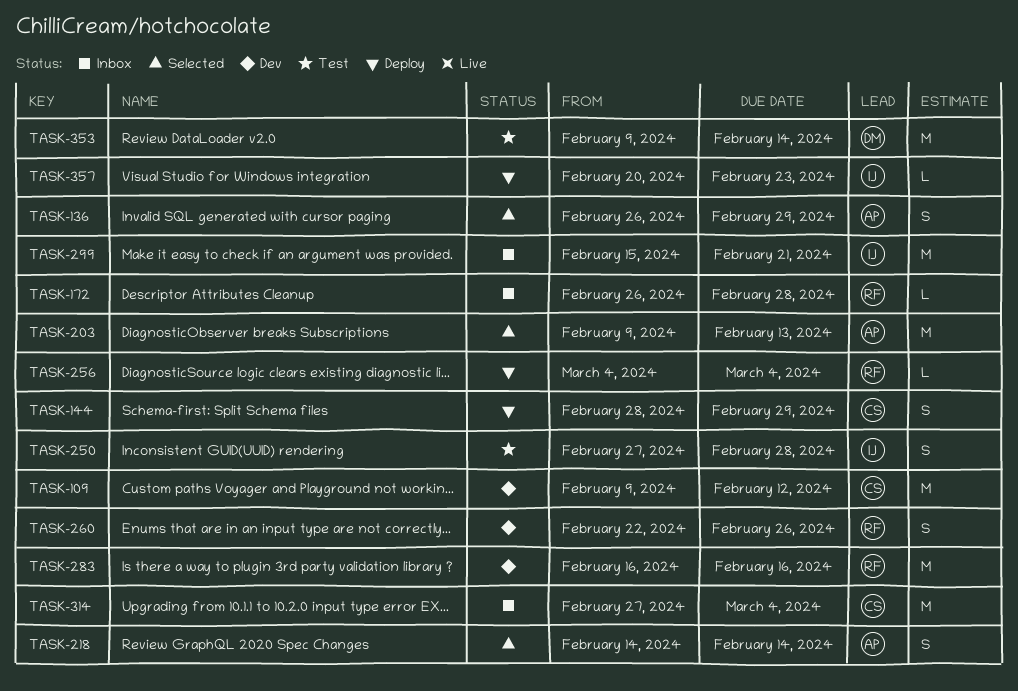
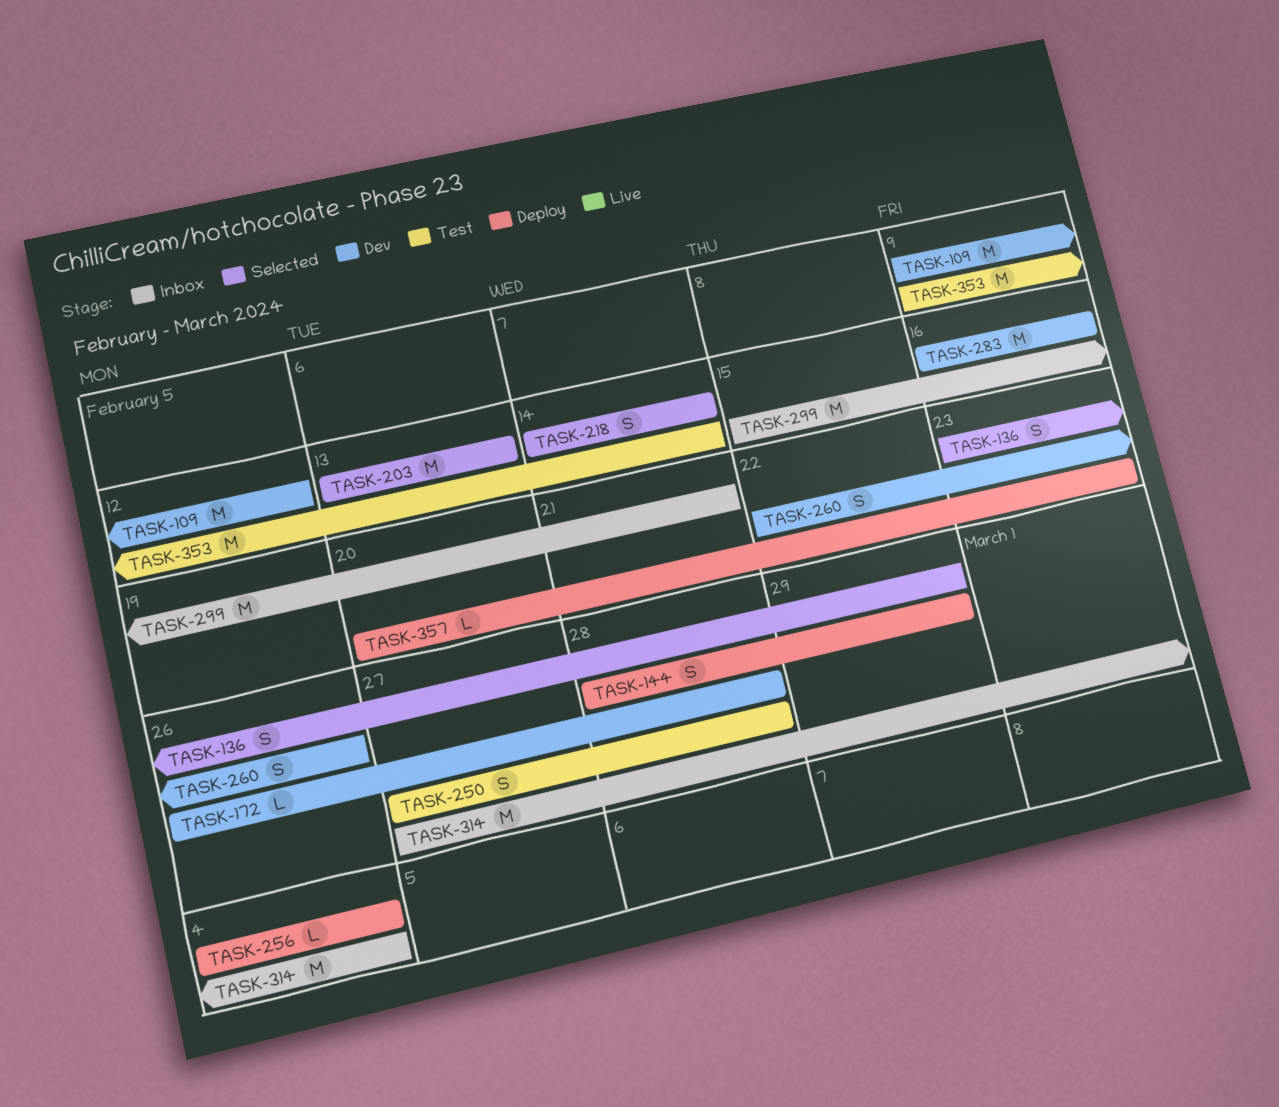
TASK-136, start: Feb 26 -> Feb 23
TASK-172, status: Inbox -> Dev
TASK-203, start: Feb 9 -> Feb 13

